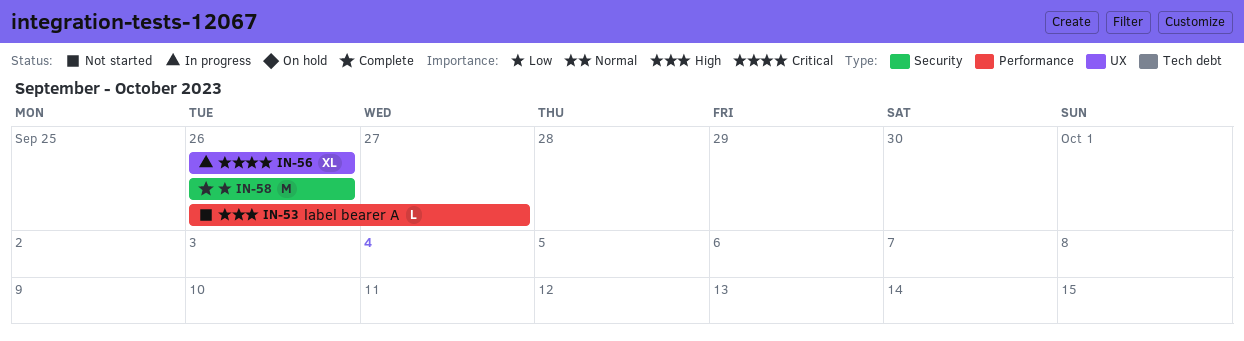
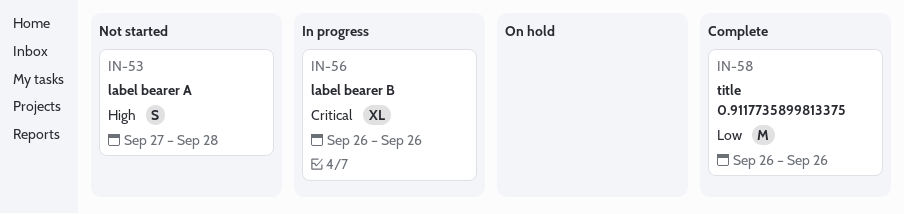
IN-53, estimate: L -> S
IN-53, start: Sep 26 -> Sep 27
IN-53, due: Sep 27 -> Sep 28

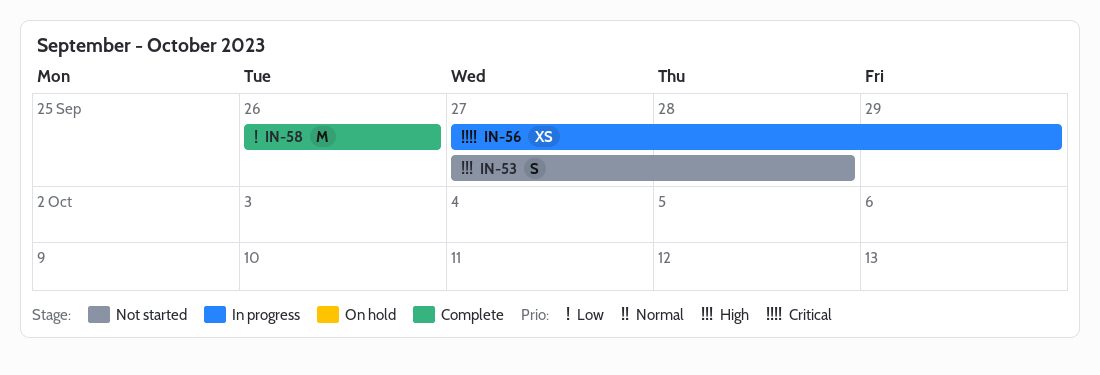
IN-56, estimate: XL -> XS
IN-56, start: Sep 26 -> Sep 27
IN-56, due: Sep 26 -> Sep 29

